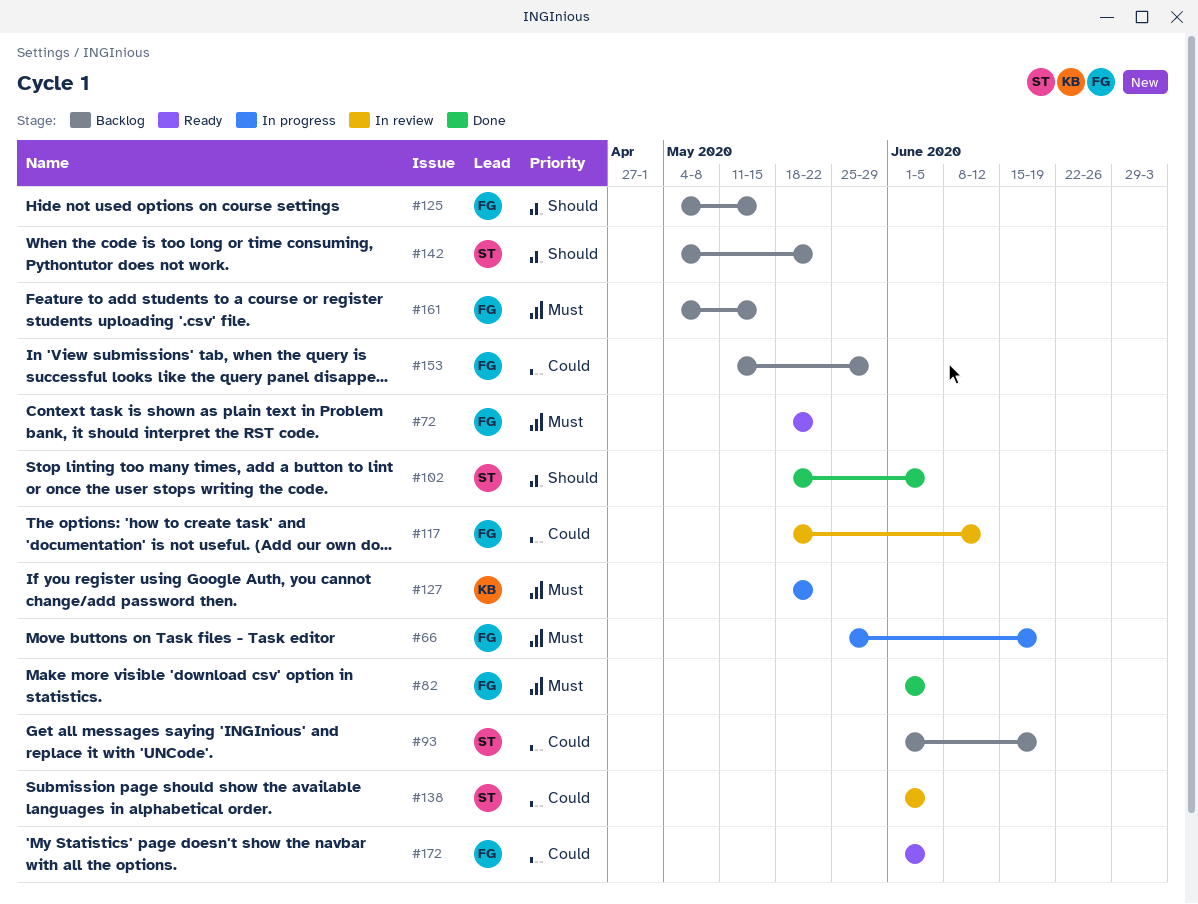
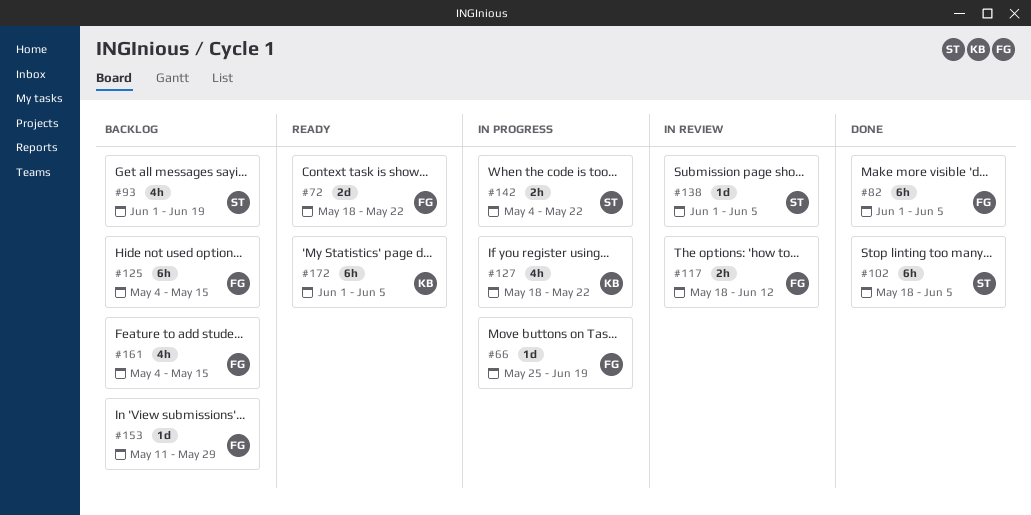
#142, status: Backlog -> In progress
#172, owner: FG -> KB

